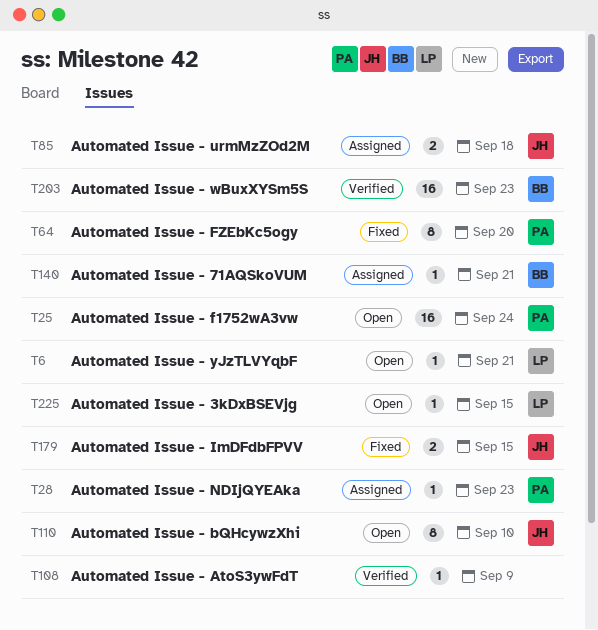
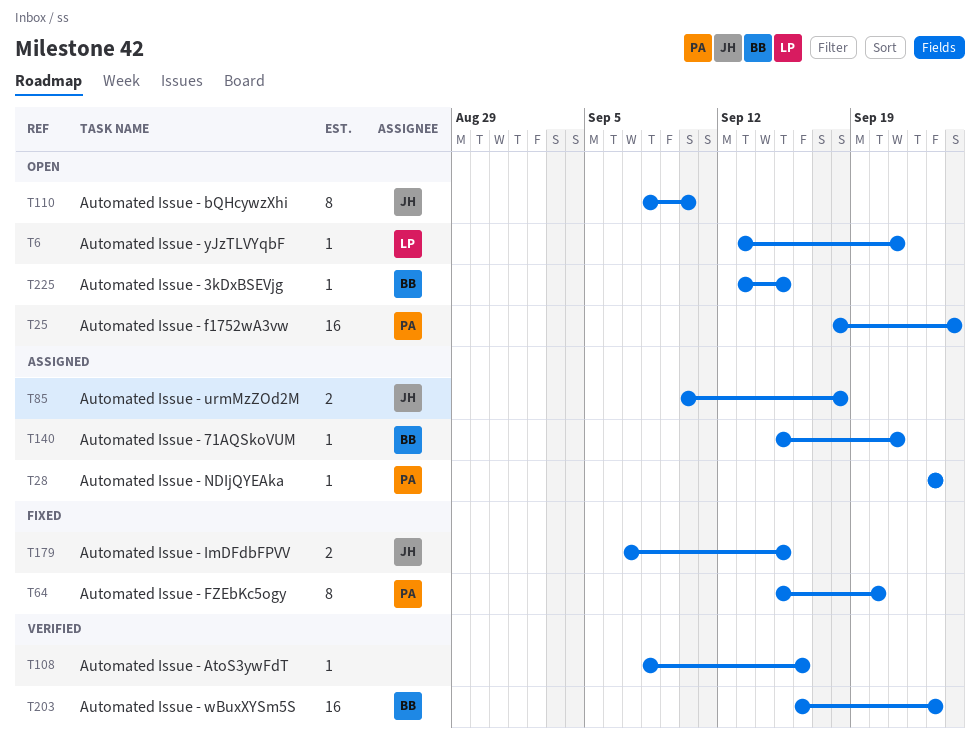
T108, due: Sep 9 -> Sep 16
T225, owner: LP -> BB

